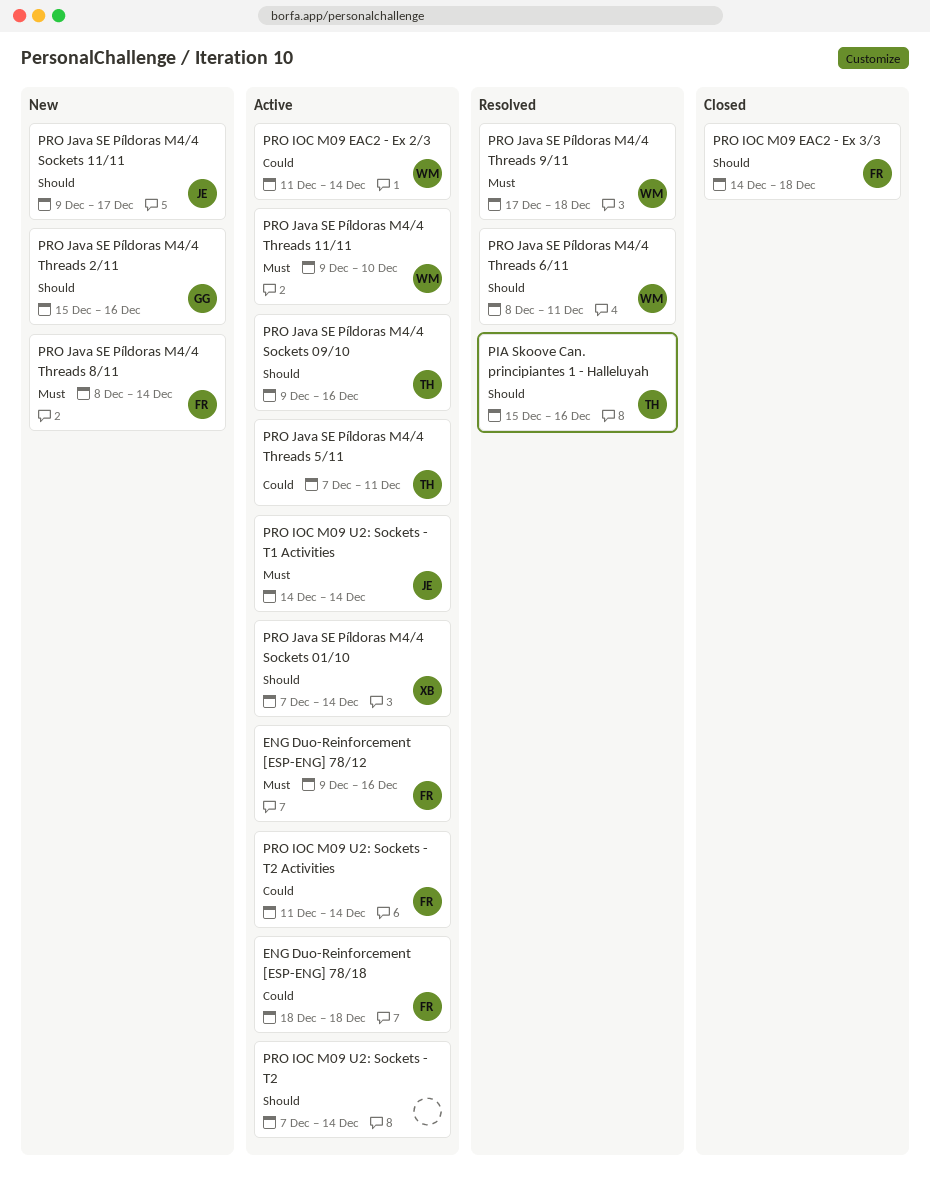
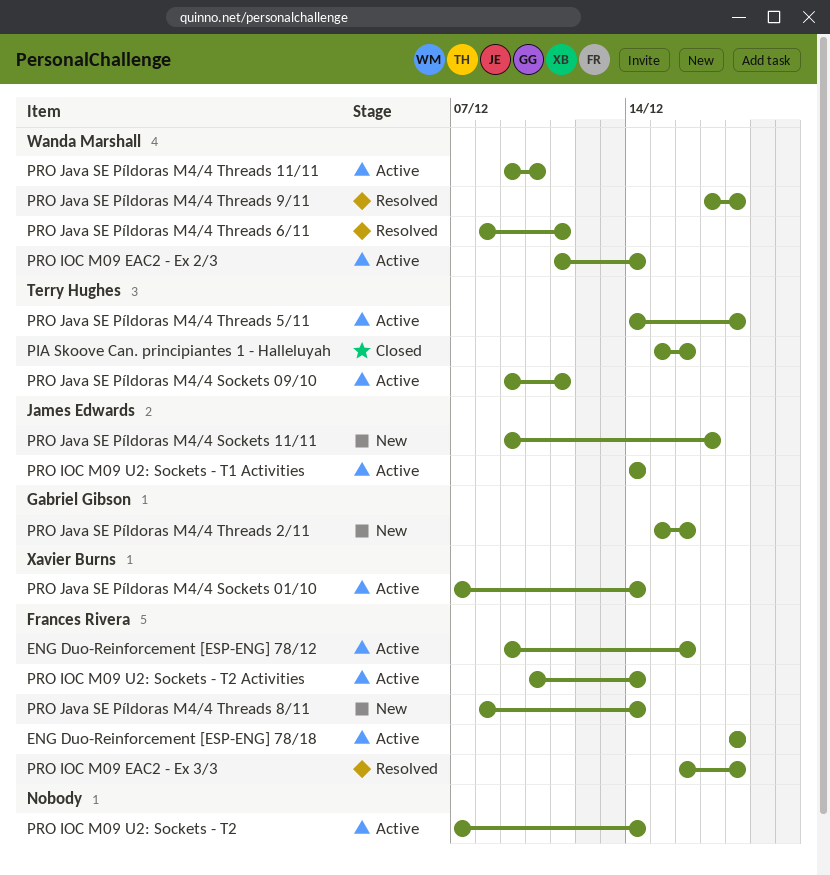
PIA Skoove Can. principiantes 1 - Halleluyah, status: Resolved -> Closed
PRO IOC M09 EAC2 - Ex 3/3, status: Closed -> Resolved
PRO IOC M09 EAC2 - Ex 3/3, start: Dec 14 -> Dec 16
PRO IOC M09 U2: Sockets - T2 Activities, start: Dec 11 -> Dec 10
PRO Java SE Píldoras M4/4 Sockets 09/10, due: Dec 16 -> Dec 11
PRO Java SE Píldoras M4/4 Threads 5/11, start: Dec 7 -> Dec 14
PRO Java SE Píldoras M4/4 Threads 5/11, due: Dec 11 -> Dec 18

